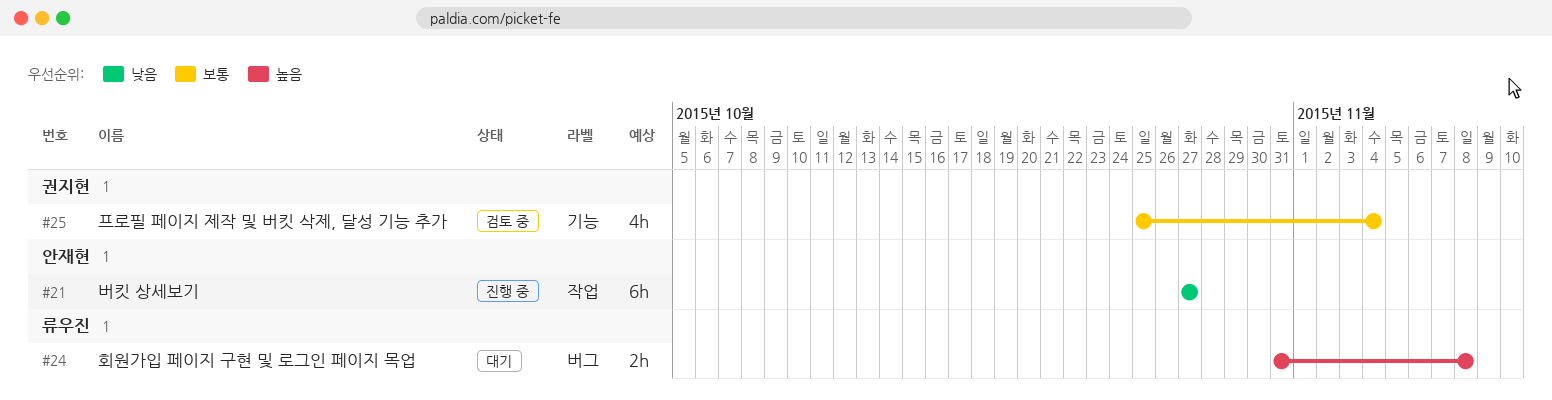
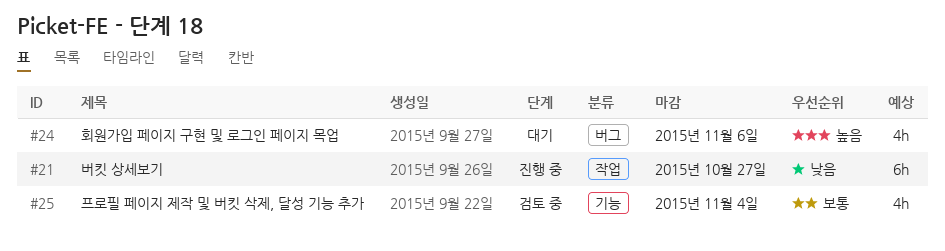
#24, estimate: 2h -> 4h
#24, due: Nov 8 -> Nov 6

